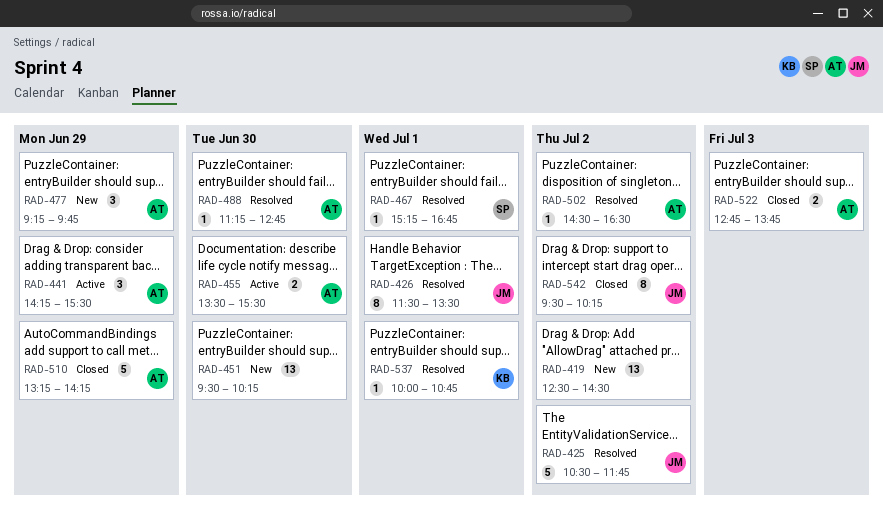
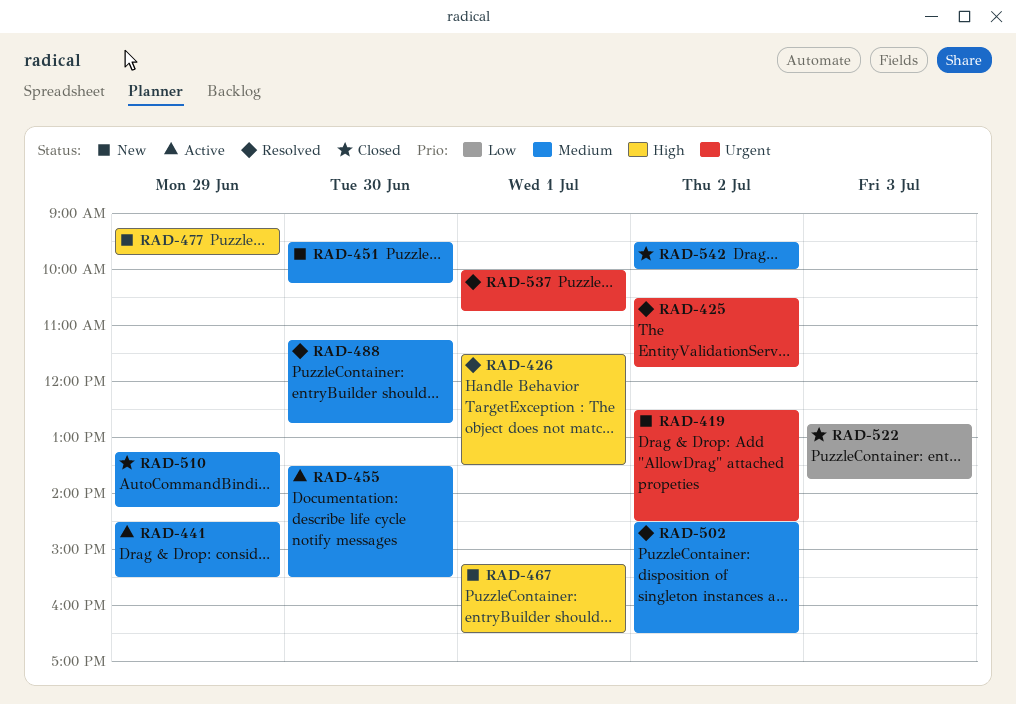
RAD-441, begins: 14:15 -> 14:30
RAD-467, status: Resolved -> New
RAD-467, ends: 16:45 -> 16:30
RAD-542, ends: 10:15 -> 10:00

